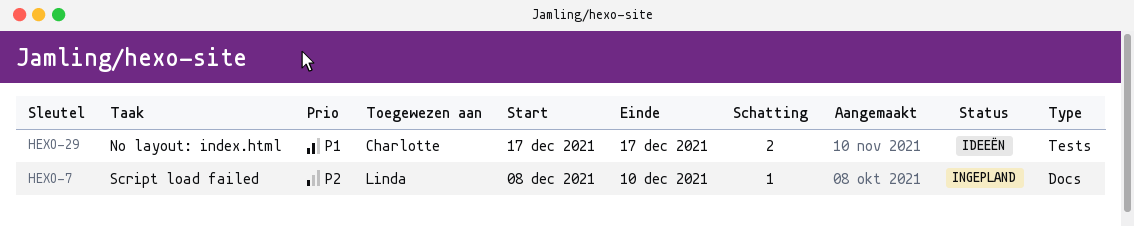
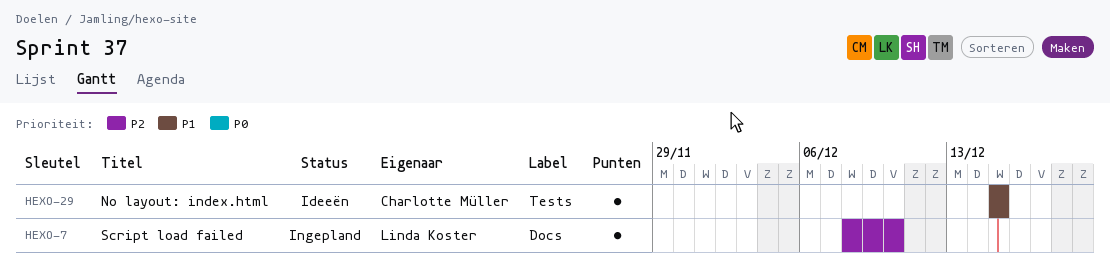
HEXO-29, estimate: 2 -> 1
HEXO-29, start: Dec 17 -> Dec 15
HEXO-29, due: Dec 17 -> Dec 15

